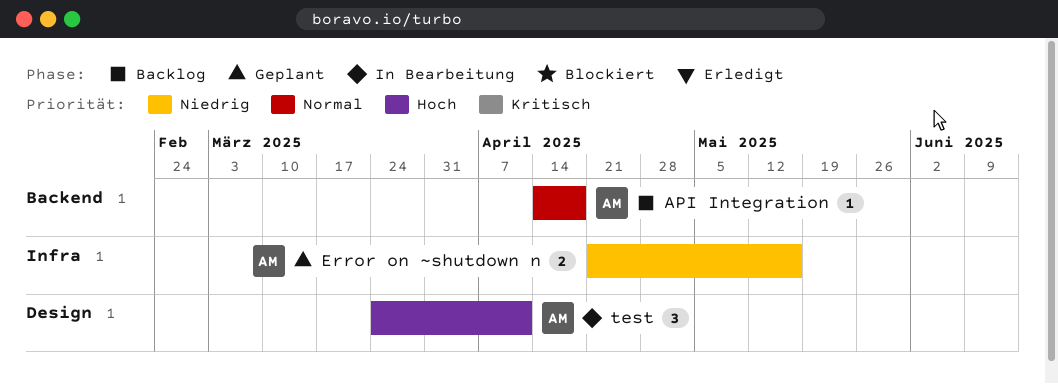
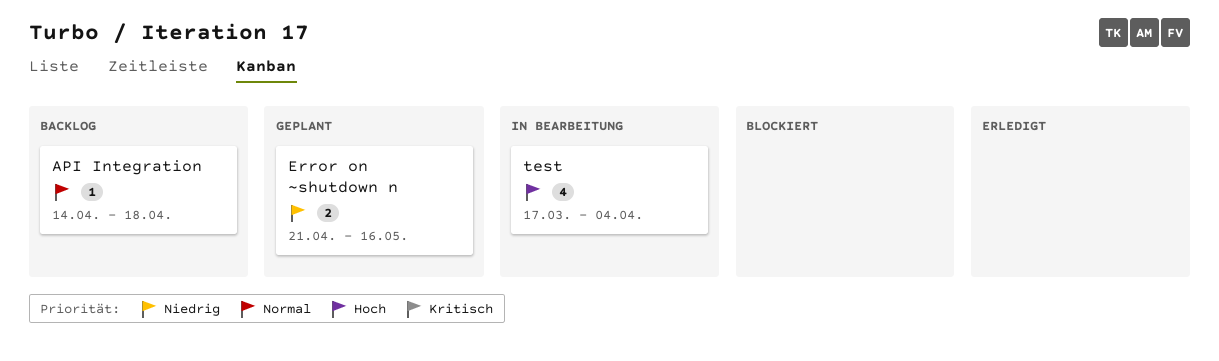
test, estimate: 3 -> 4
test, start: Mar 24 -> Mar 17
test, due: Apr 11 -> Apr 4

